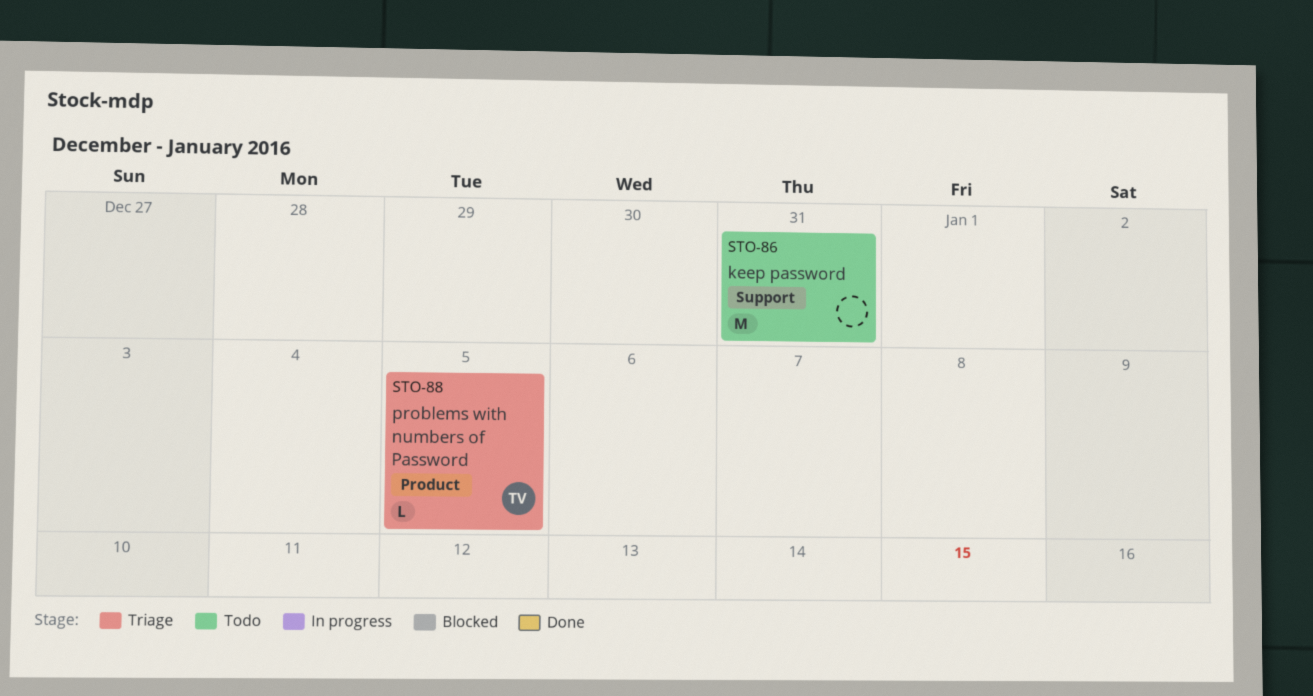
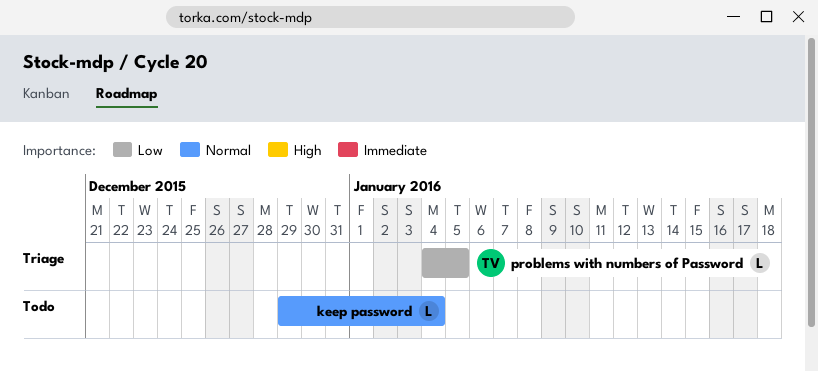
keep password, estimate: M -> L
keep password, due: Dec 31 -> Jan 4

